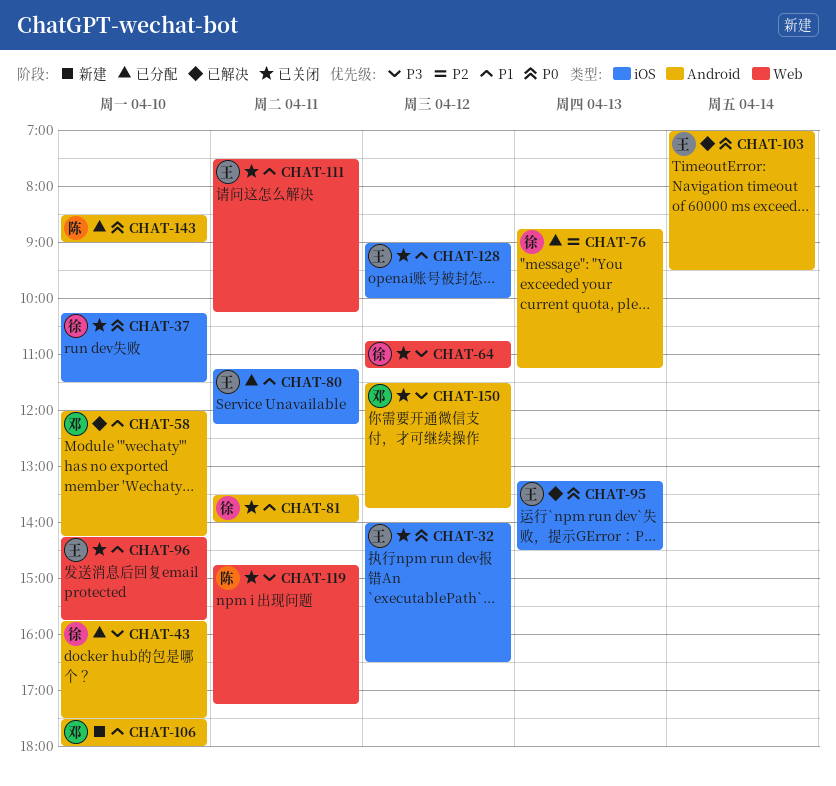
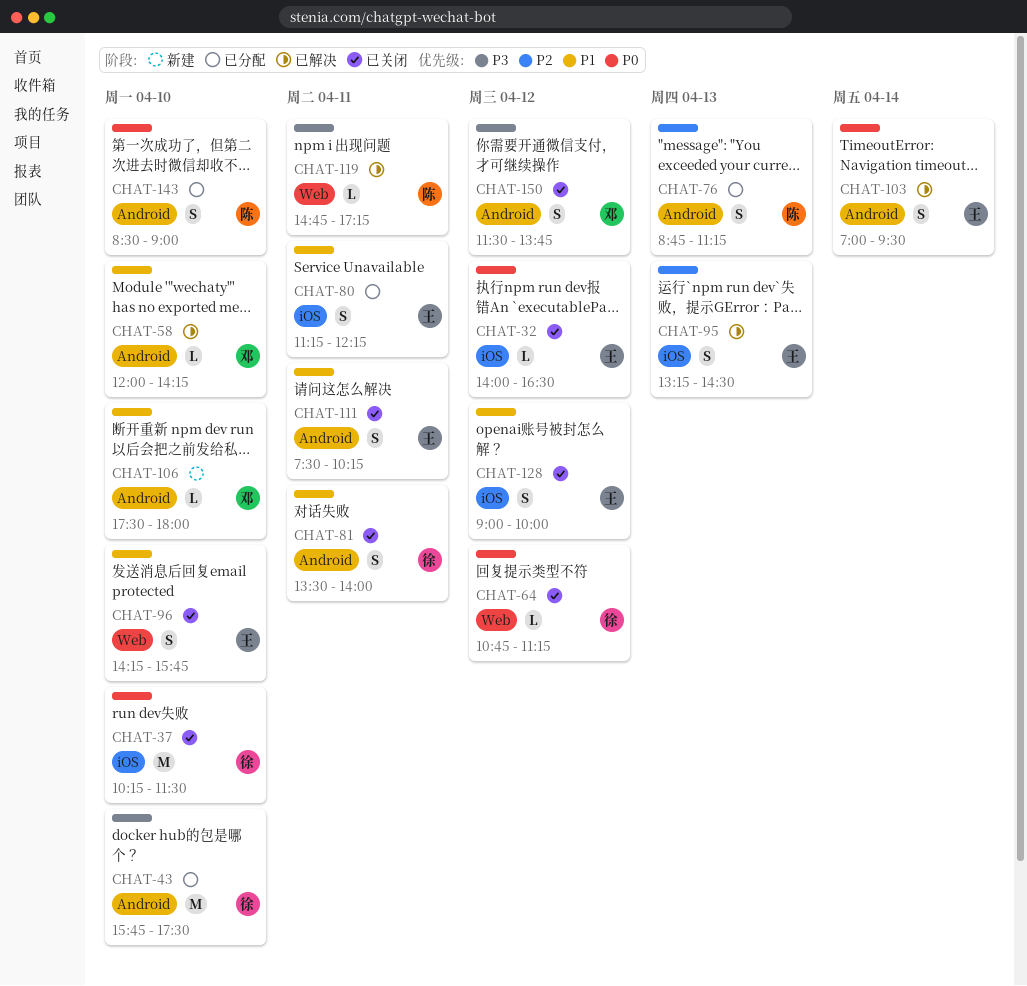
CHAT-64, priority: P3 -> P0
CHAT-76, owner: 徐 -> 陈
CHAT-95, priority: P0 -> P2
CHAT-111, label: Web -> Android
CHAT-119, status: 已关闭 -> 已解决

